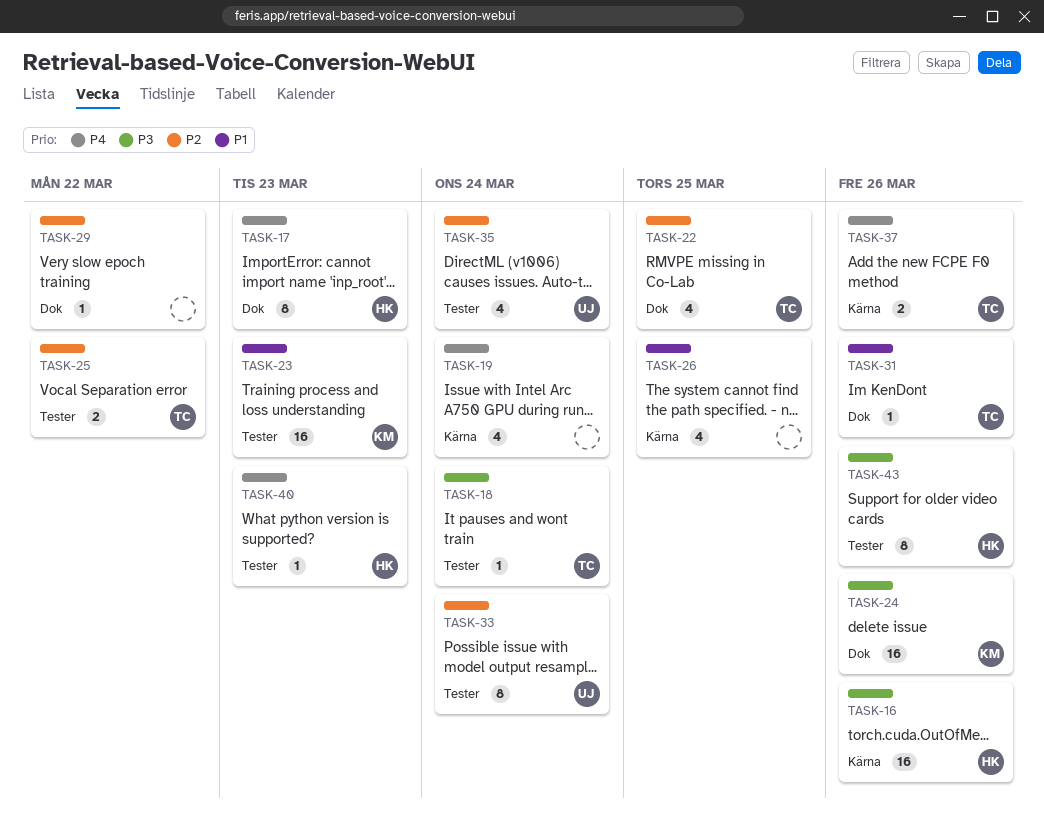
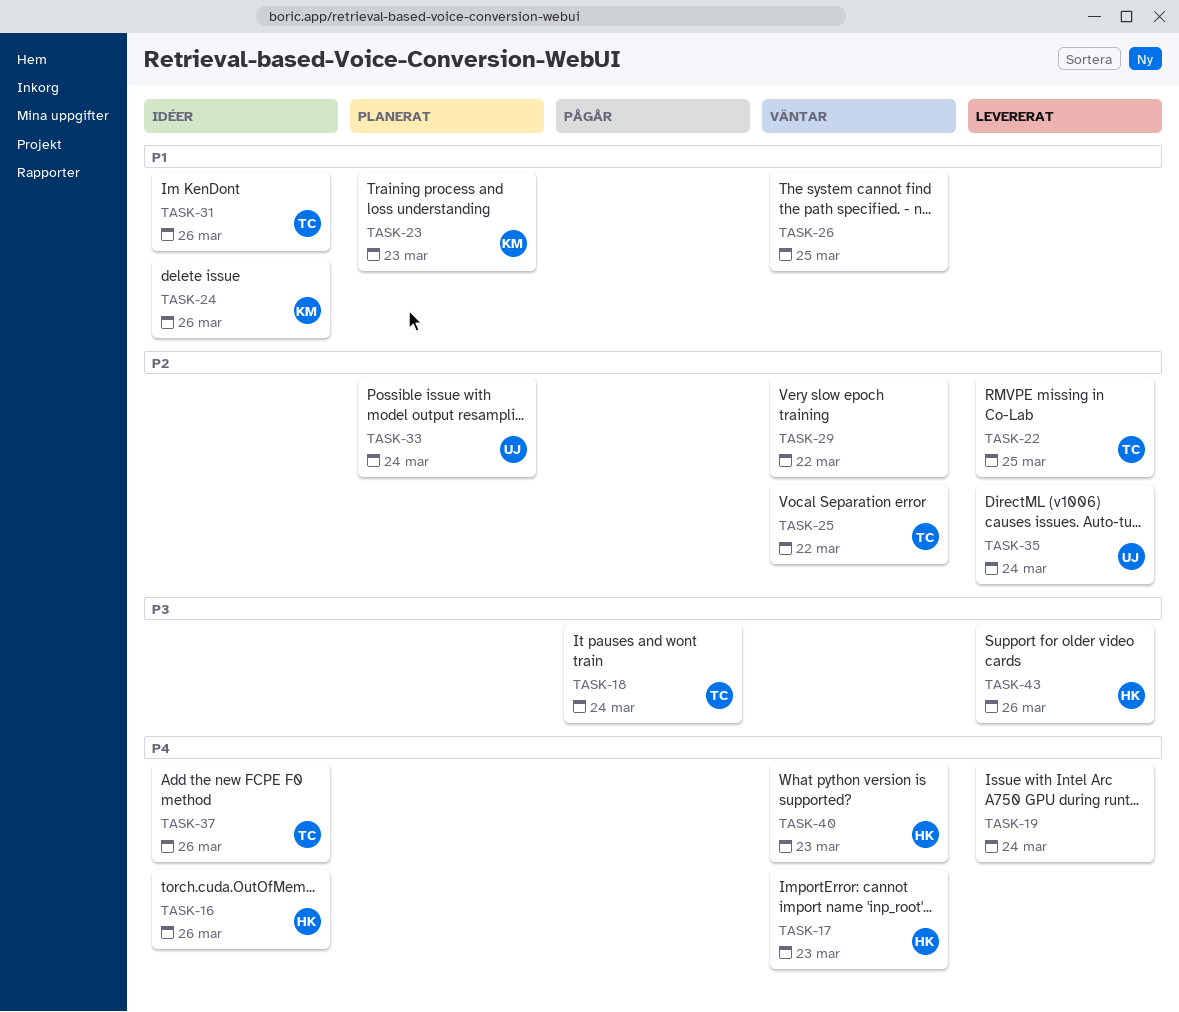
TASK-16, priority: P3 -> P4
TASK-24, priority: P3 -> P1

